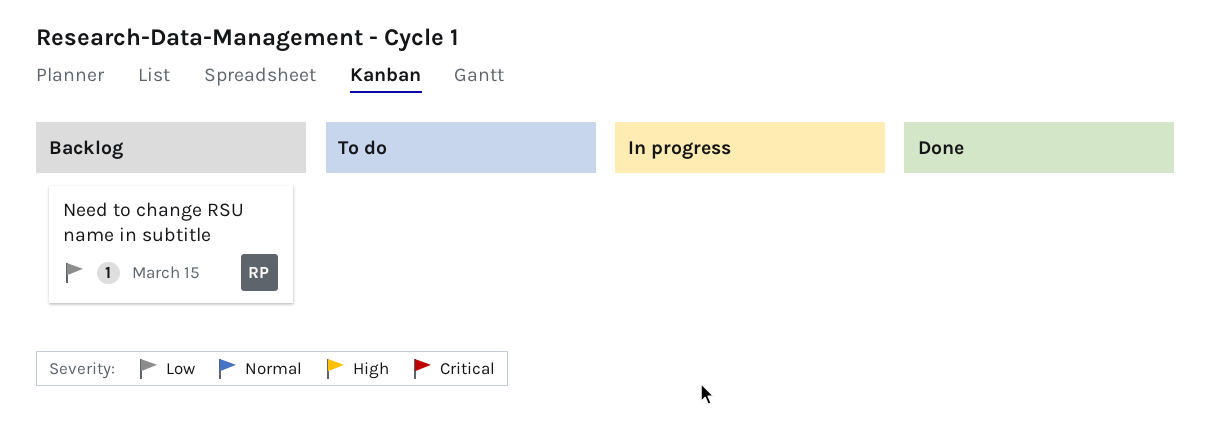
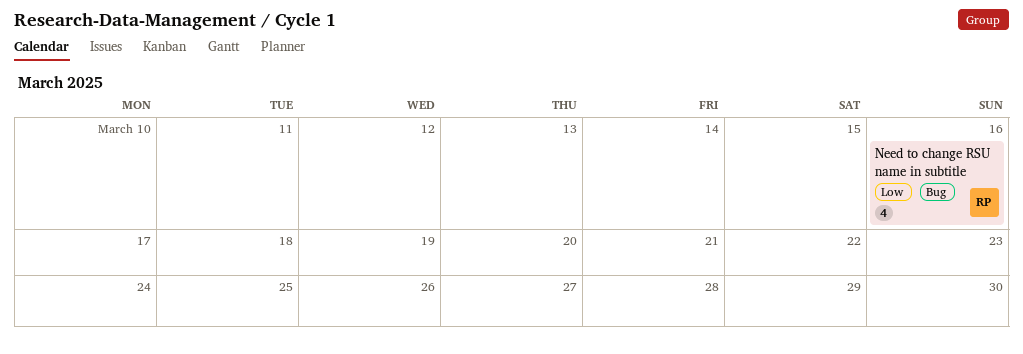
Need to change RSU name in subtitle, estimate: 1 -> 4
Need to change RSU name in subtitle, due: Mar 15 -> Mar 16

